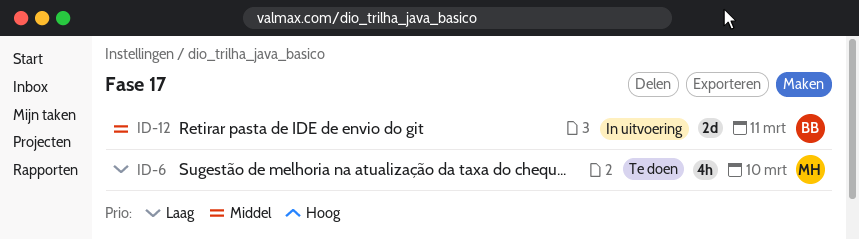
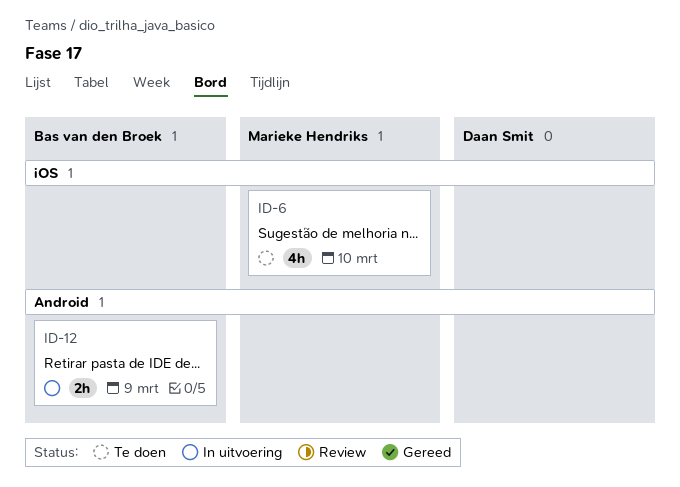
ID-12, estimate: 2d -> 2h
ID-12, due: Mar 11 -> Mar 9

